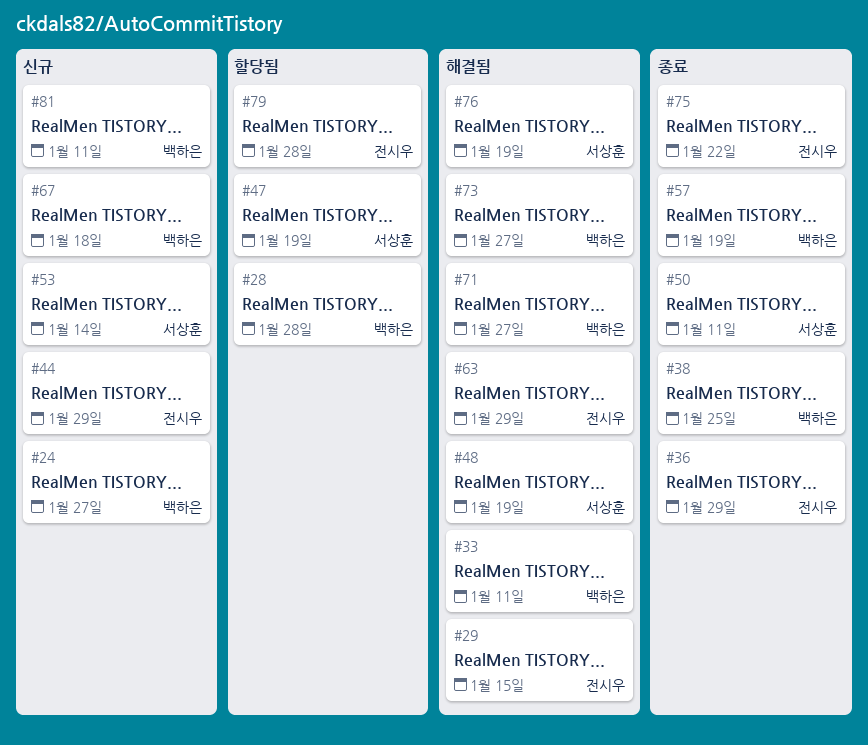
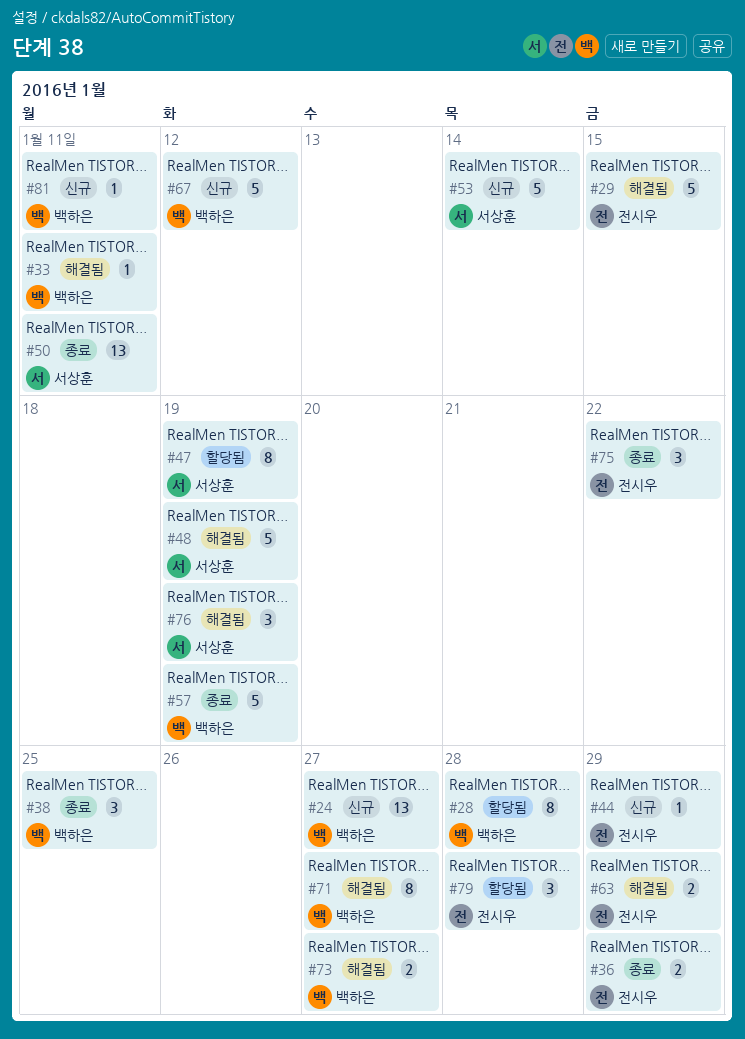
#67, due: Jan 18 -> Jan 12

